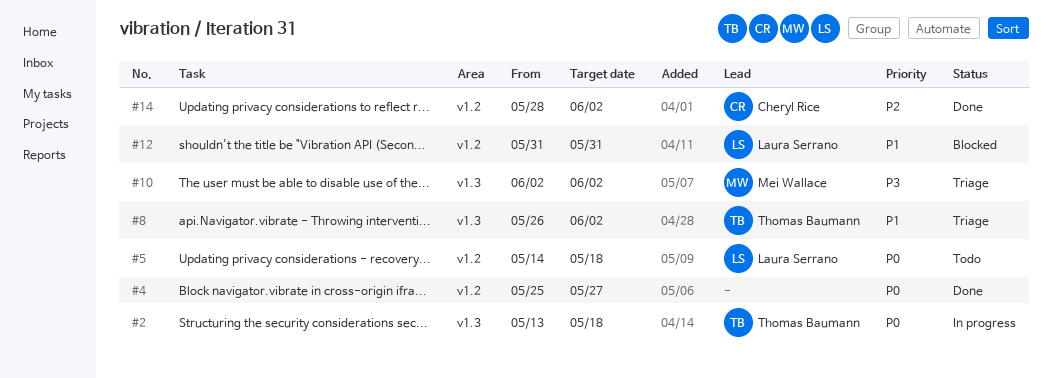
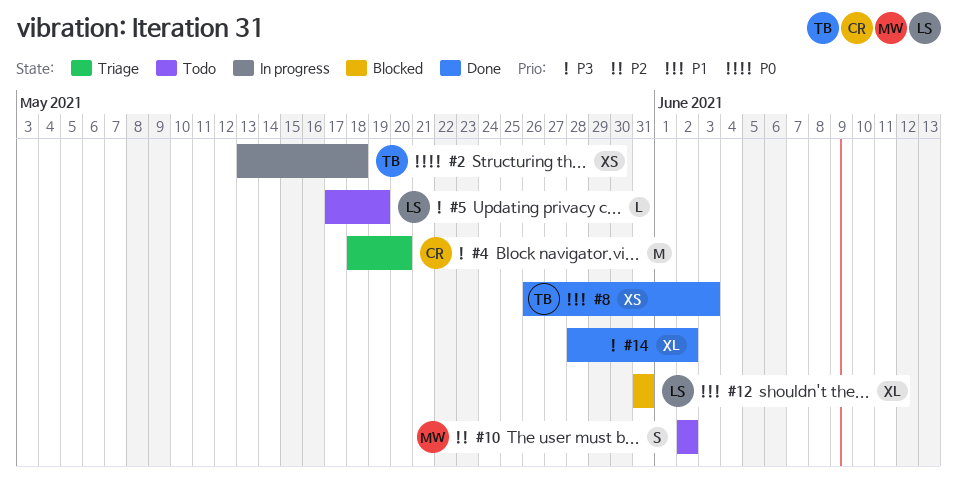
#4, status: Done -> Triage
#4, owner: none -> Cheryl Rice
#4, priority: P0 -> P3
#4, start: May 25 -> May 18
#4, due: May 27 -> May 20
#5, priority: P0 -> P3
#5, start: May 14 -> May 17
#5, due: May 18 -> May 19
#8, status: Triage -> Done
#8, due: Jun 2 -> Jun 3
#10, status: Triage -> Todo
#10, priority: P3 -> P2
#14, owner: Cheryl Rice -> none
#14, priority: P2 -> P3

